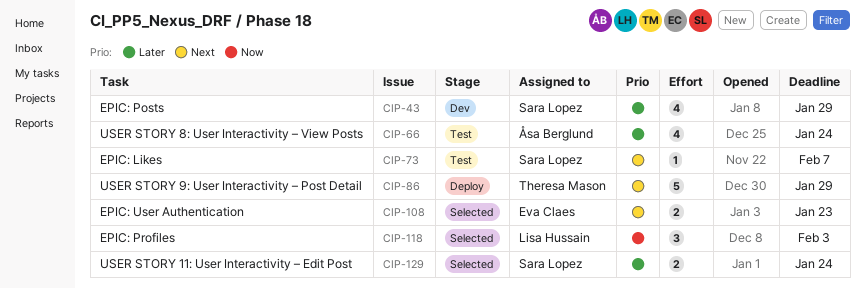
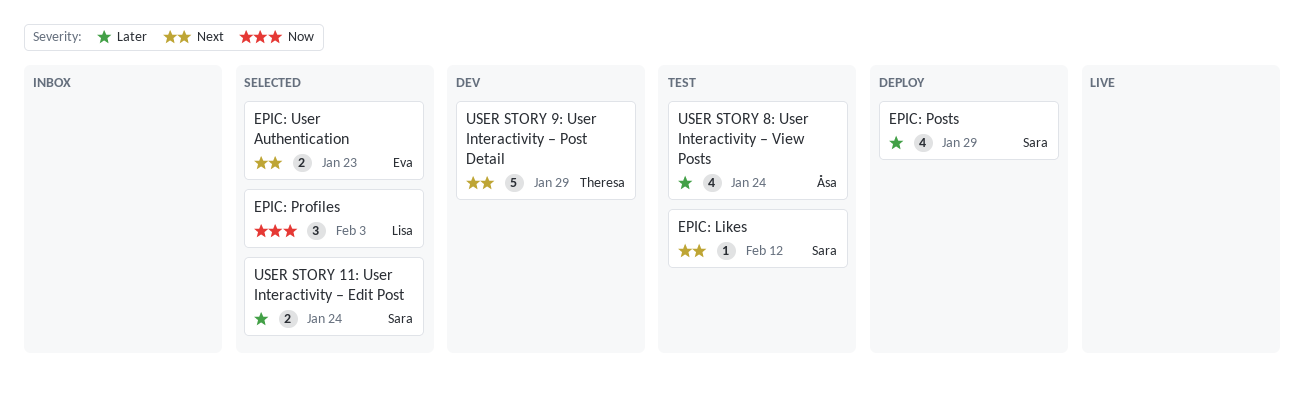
EPIC: Likes, due: Feb 7 -> Feb 12
EPIC: Posts, status: Dev -> Deploy
USER STORY 9: User Interactivity – Post Detail, status: Deploy -> Dev

